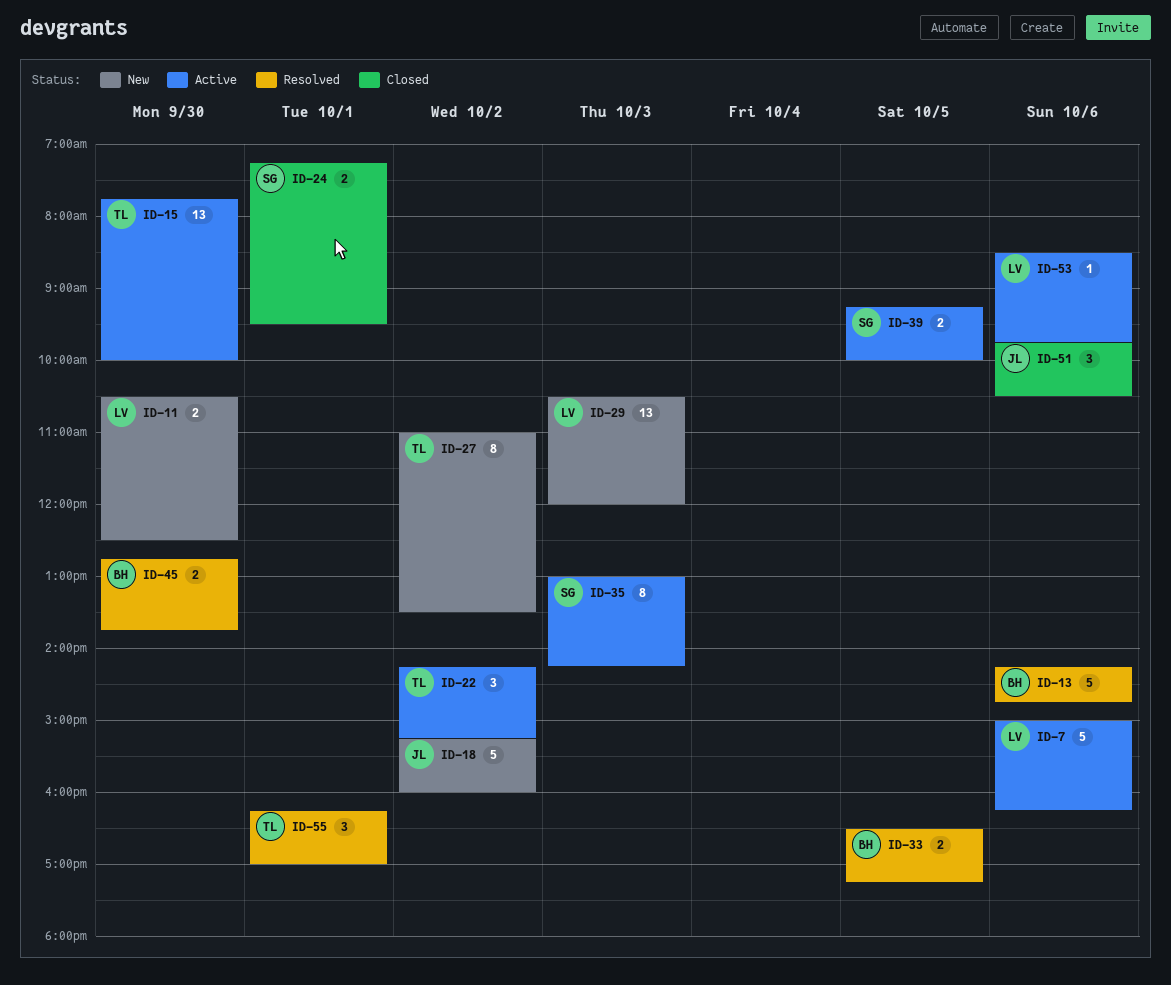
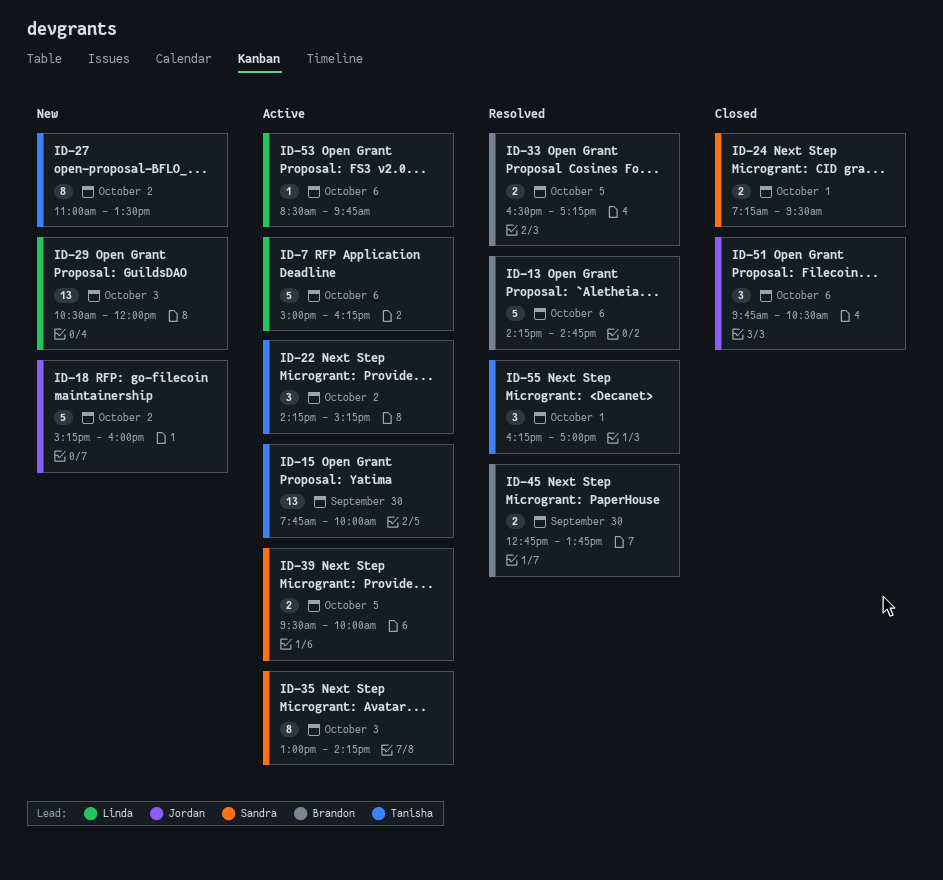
ID-11: present -> none
ID-39, begins: 09:15 -> 09:30

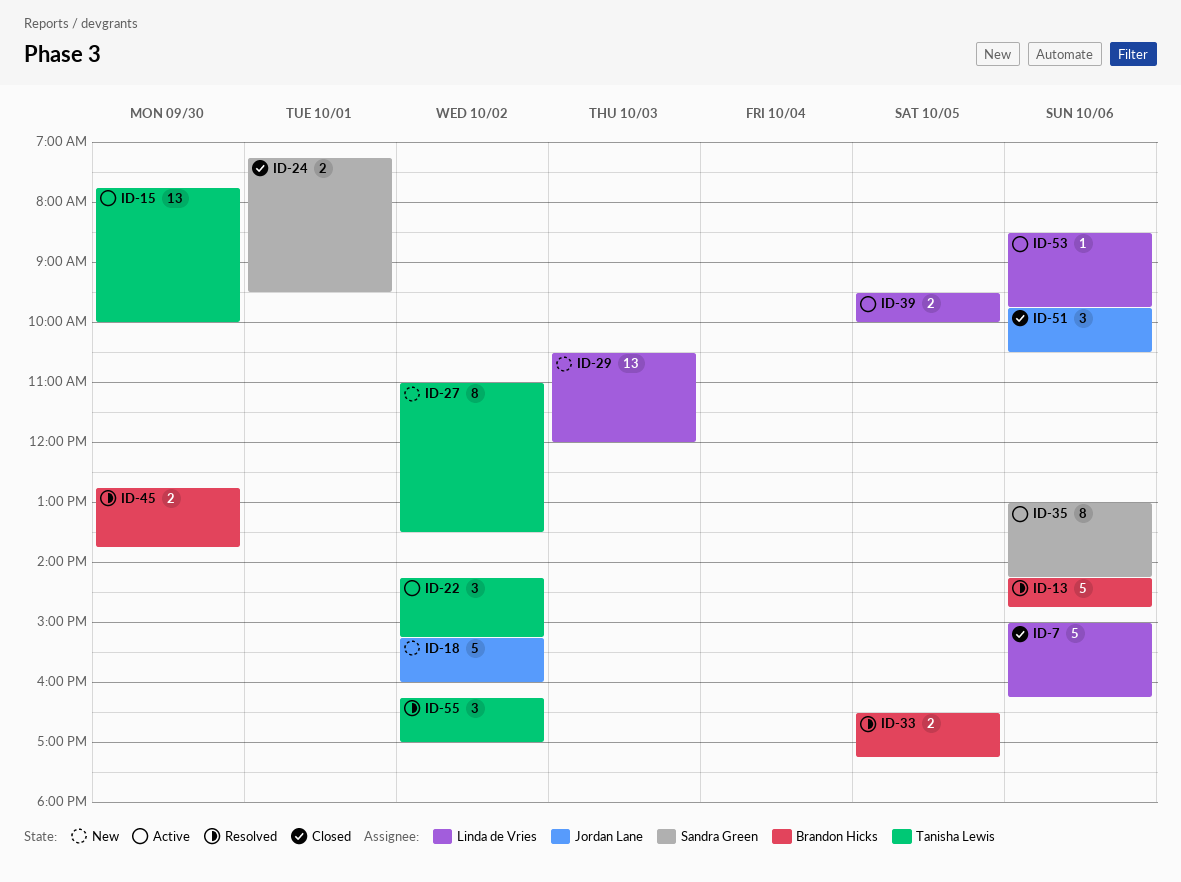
ID-7, status: Active -> Closed
ID-35, day: Oct 3 -> Oct 6
ID-39, owner: Sandra Green -> Linda de Vries
ID-55, day: Oct 1 -> Oct 2

